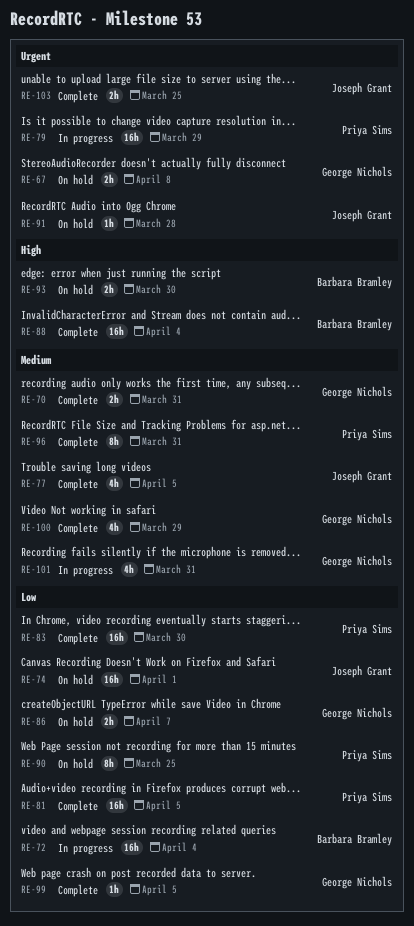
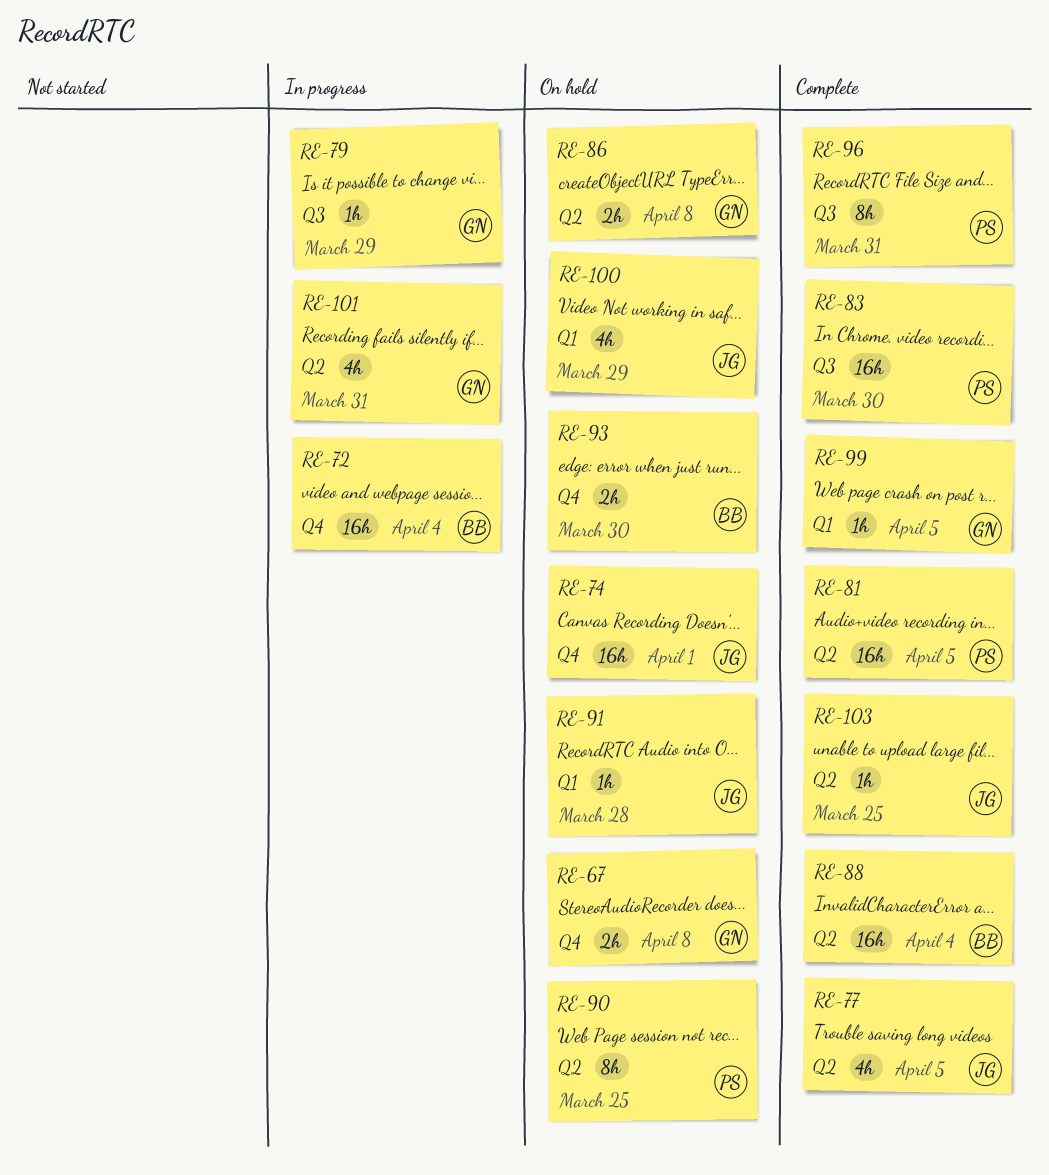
RE-70: present -> none
RE-79, owner: Priya Sims -> George Nichols
RE-79, estimate: 16h -> 1h
RE-86, due: Apr 7 -> Apr 8
RE-100, status: Complete -> On hold
RE-100, owner: George Nichols -> Joseph Grant
RE-103, estimate: 2h -> 1h

